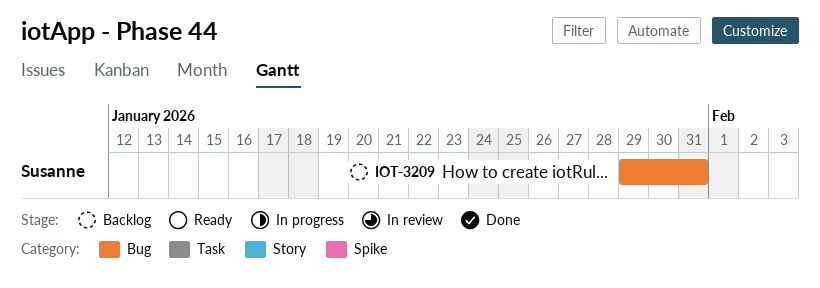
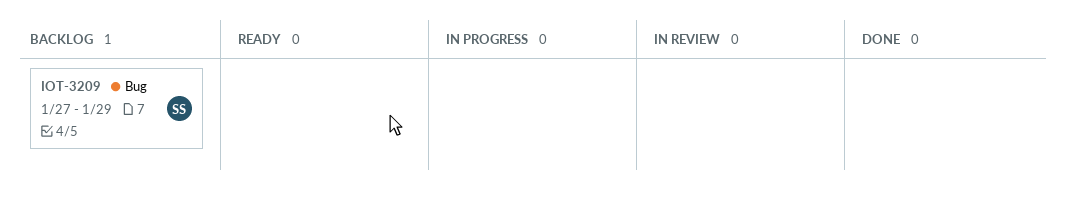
IOT-3209, start: Jan 29 -> Jan 27
IOT-3209, due: Jan 31 -> Jan 29

